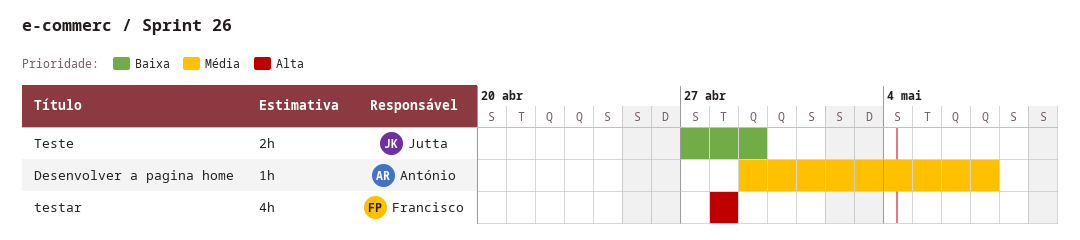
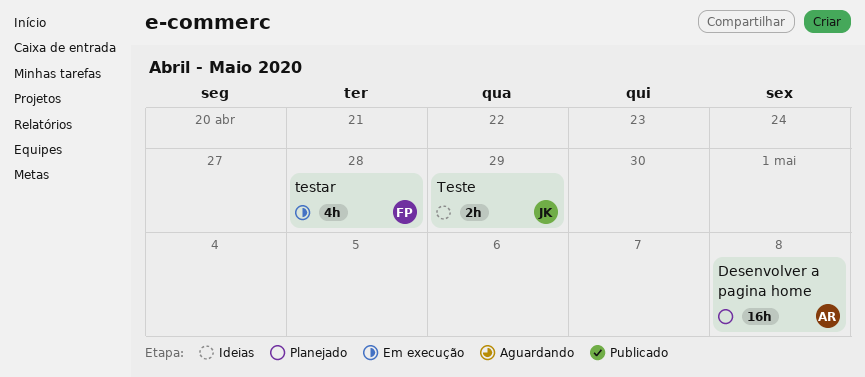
Desenvolver a pagina home, estimate: 1h -> 16h
Desenvolver a pagina home, due: May 7 -> May 8

